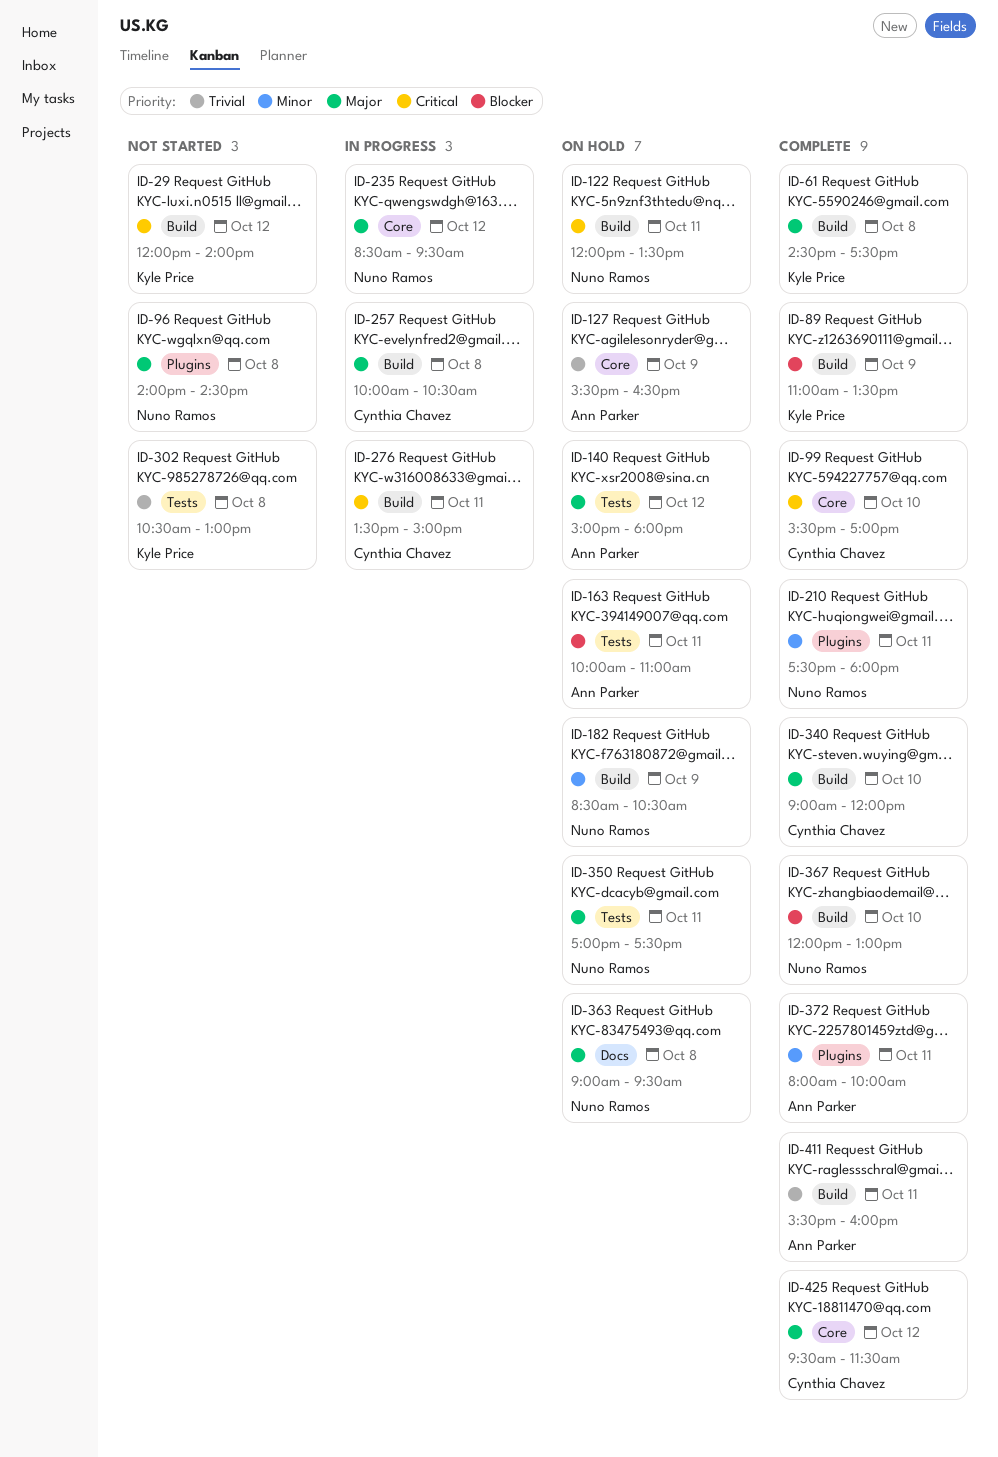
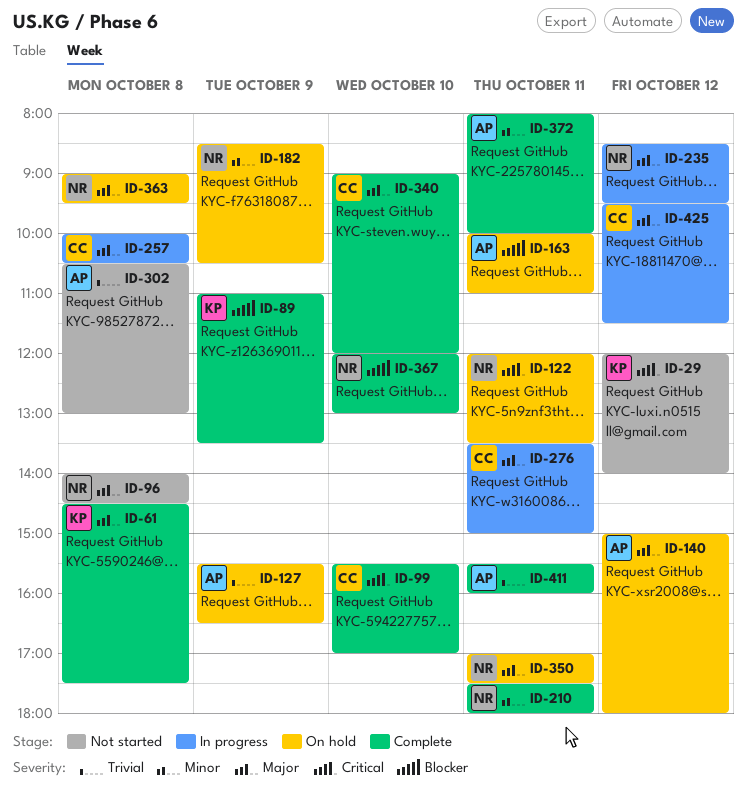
ID-276, priority: Critical -> Major
ID-302, owner: Kyle Price -> Ann Parker
ID-425, status: Complete -> In progress

